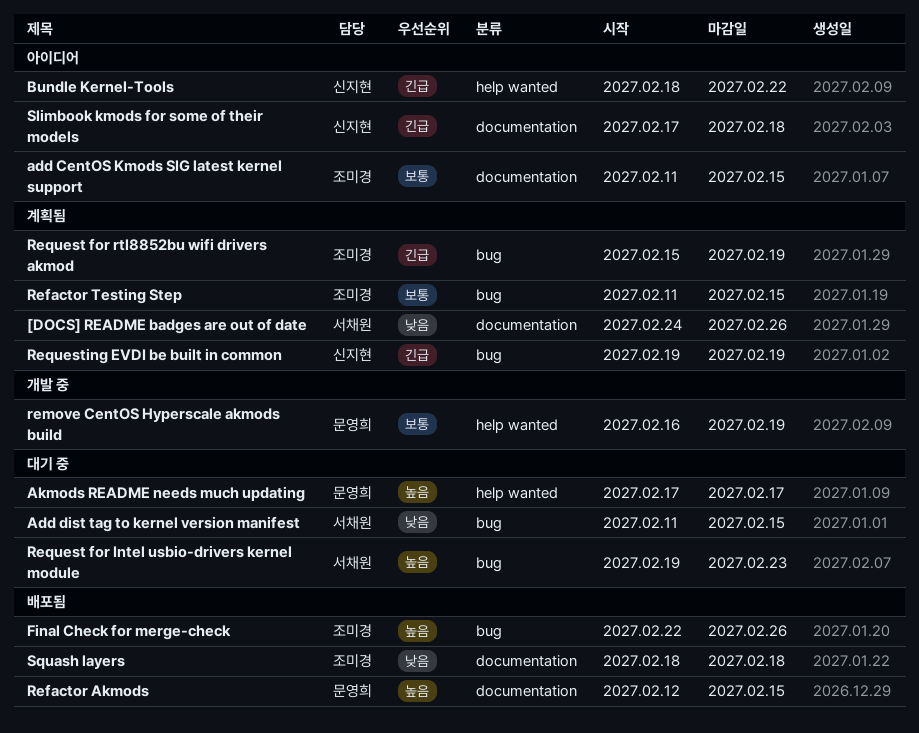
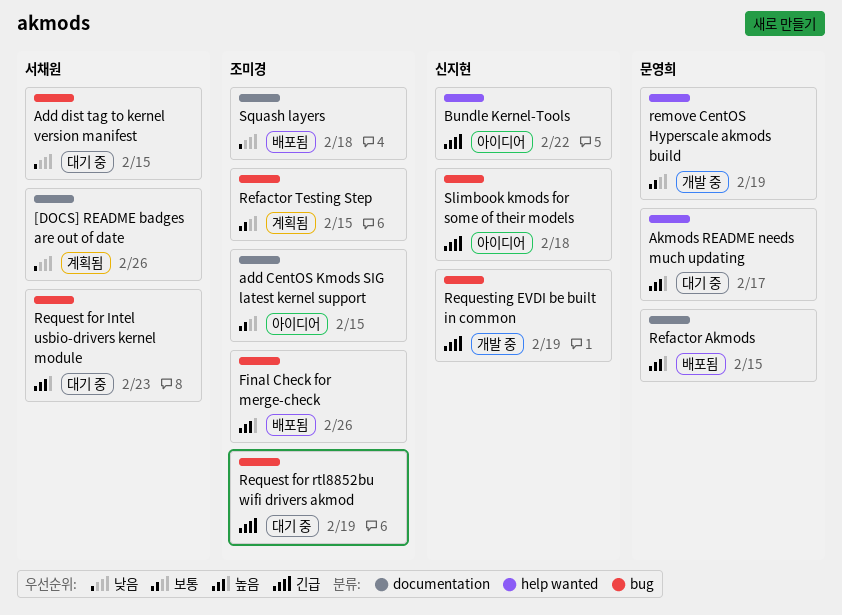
Request for rtl8852bu wifi drivers akmod, status: 계획됨 -> 대기 중
Requesting EVDI be built in common, status: 계획됨 -> 개발 중
Slimbook kmods for some of their models, label: documentation -> bug

